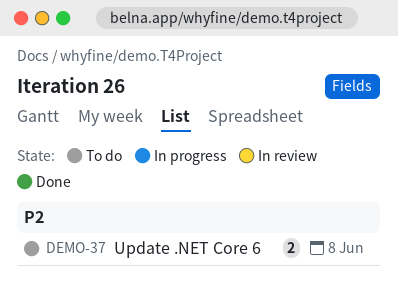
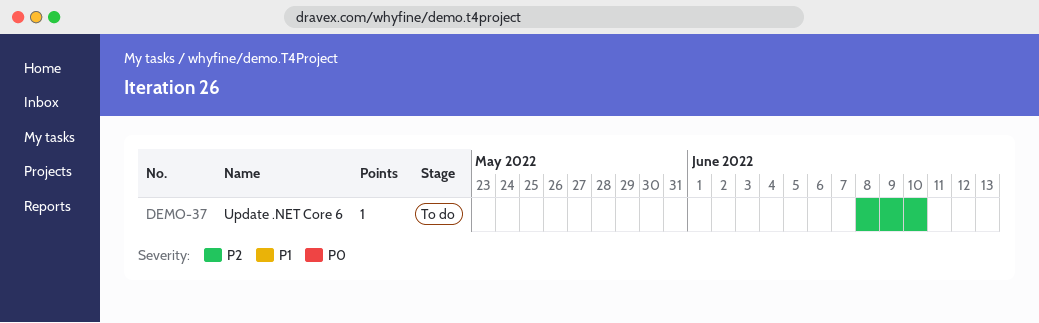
DEMO-37, estimate: 2 -> 1
DEMO-37, due: Jun 8 -> Jun 10

